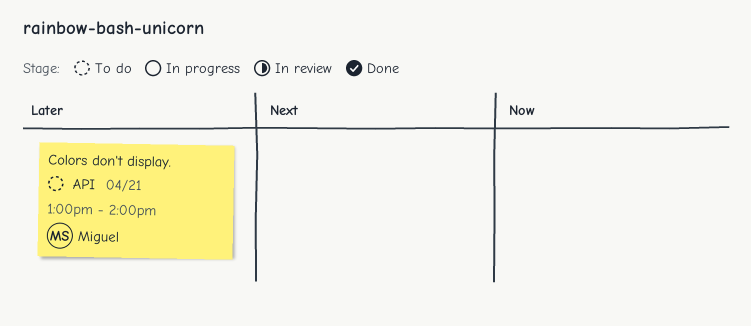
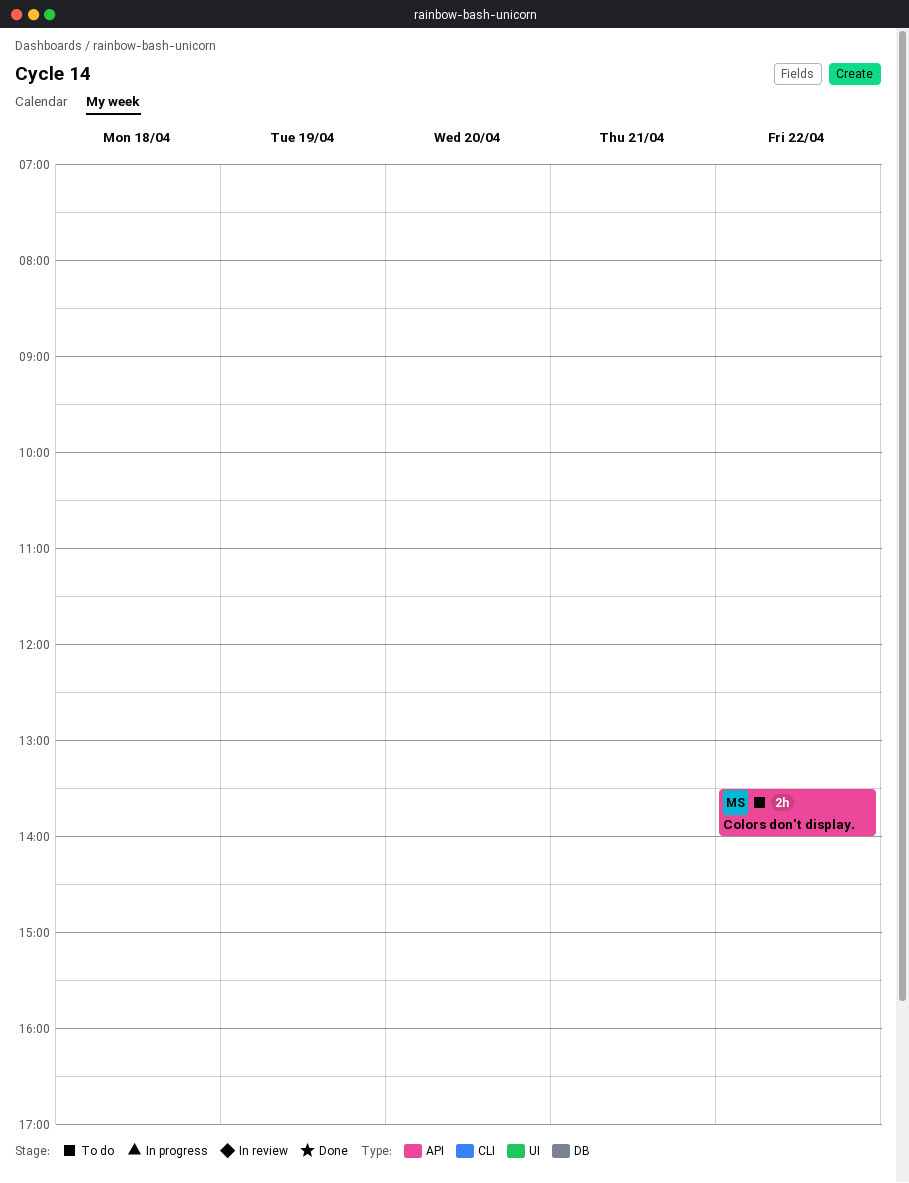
Colors don't display., day: Apr 21 -> Apr 22
Colors don't display., begins: 13:00 -> 13:30

